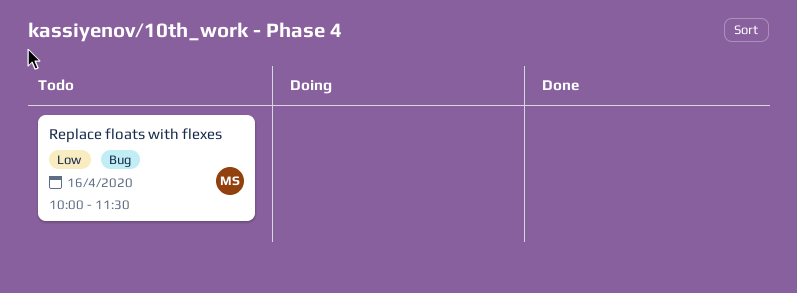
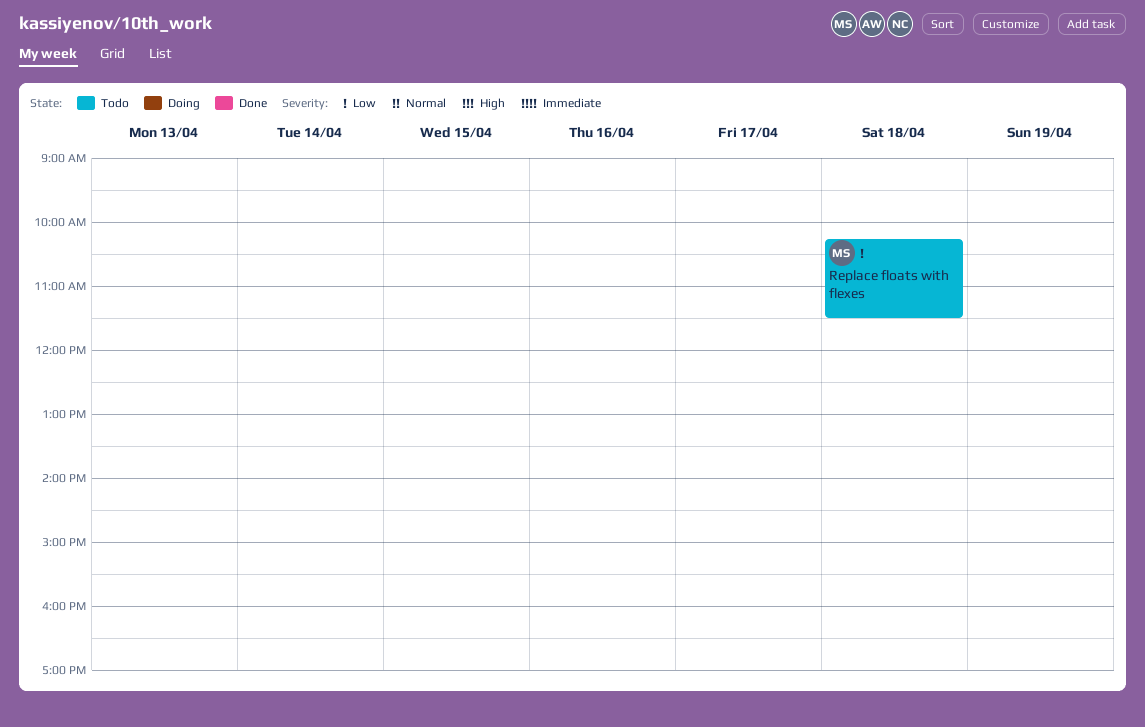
Replace floats with flexes, day: Apr 16 -> Apr 18
Replace floats with flexes, begins: 10:00 -> 10:15

